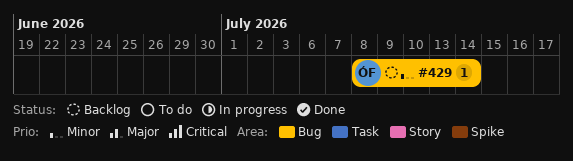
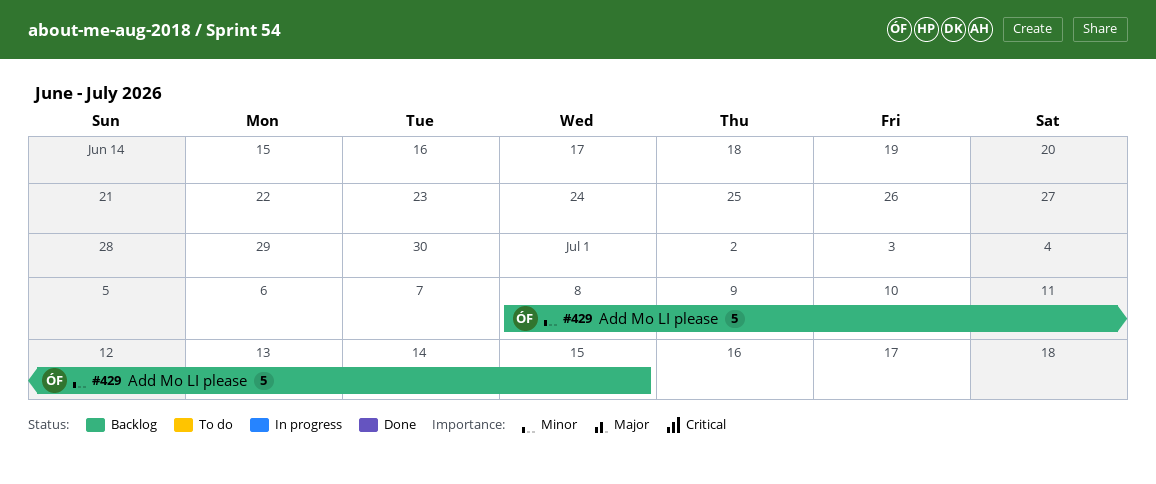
#429, estimate: 1 -> 5
#429, due: Jul 14 -> Jul 15

